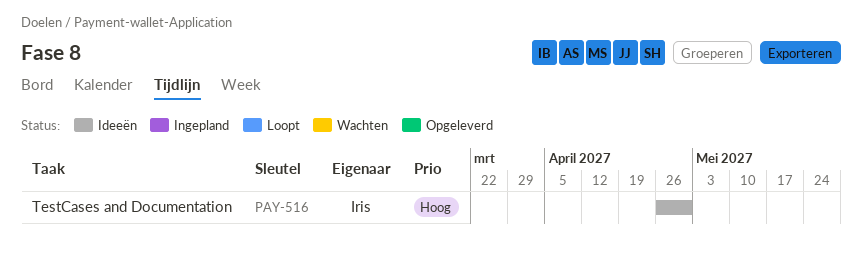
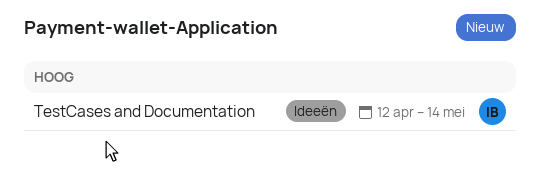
TestCases and Documentation, start: Apr 26 -> Apr 12
TestCases and Documentation, due: Apr 30 -> May 14

